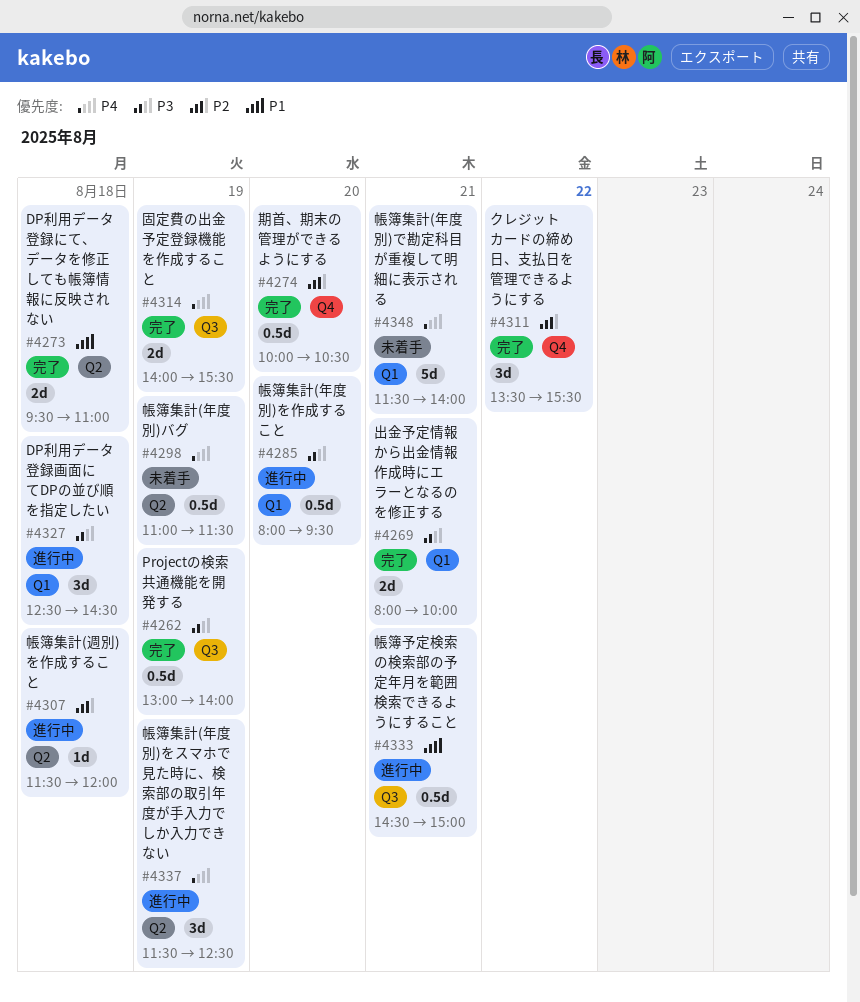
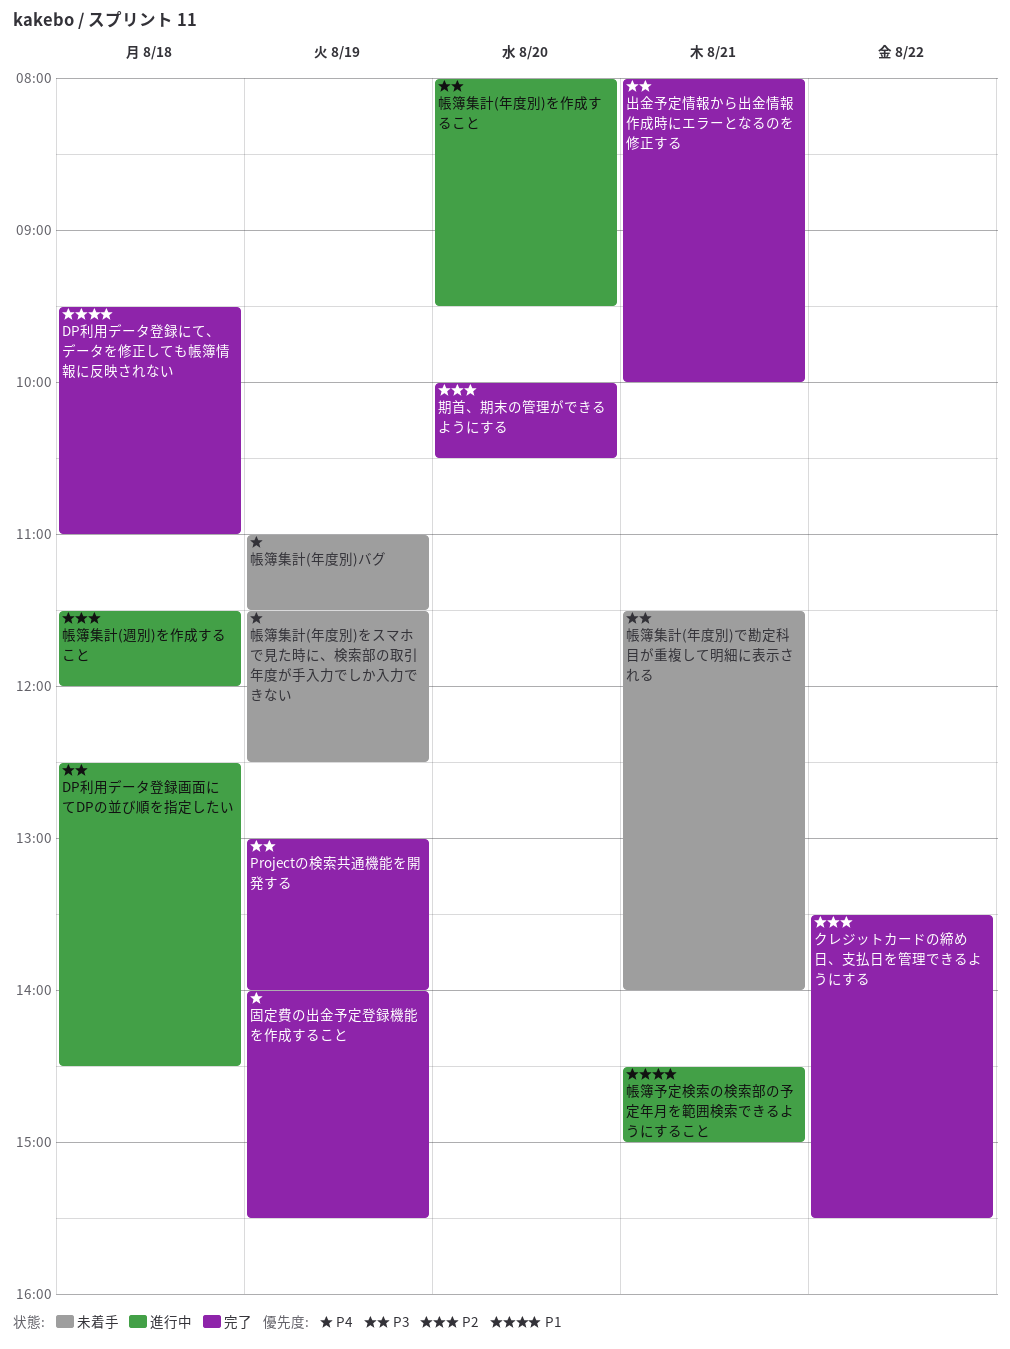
帳簿集計(年度別)で勘定科目が重複して明細に表示される, priority: P4 -> P3
帳簿集計(年度別)をスマホで見た時に、検索部の取引年度が手入力でしか入力できない, status: 進行中 -> 未着手

